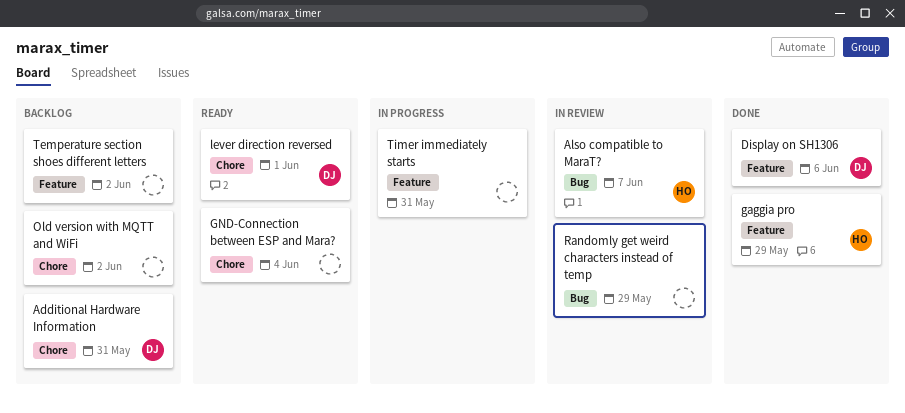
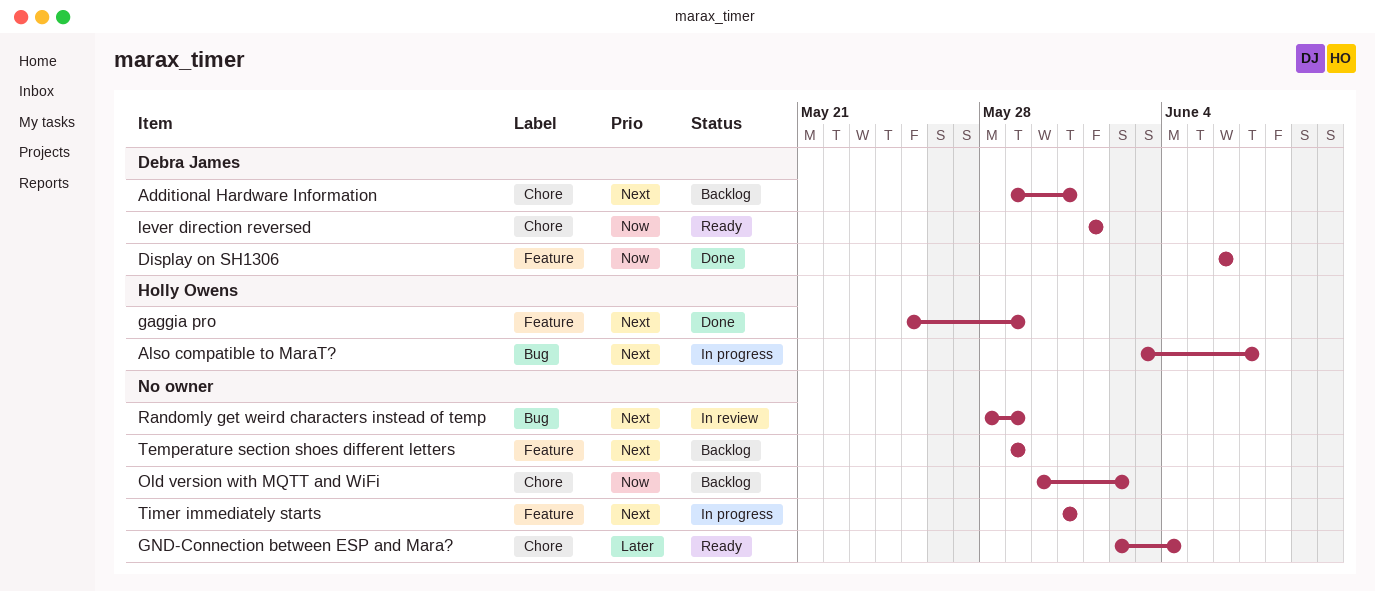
Also compatible to MaraT?, status: In review -> In progress
Temperature section shoes different letters, due: Jun 2 -> May 29

